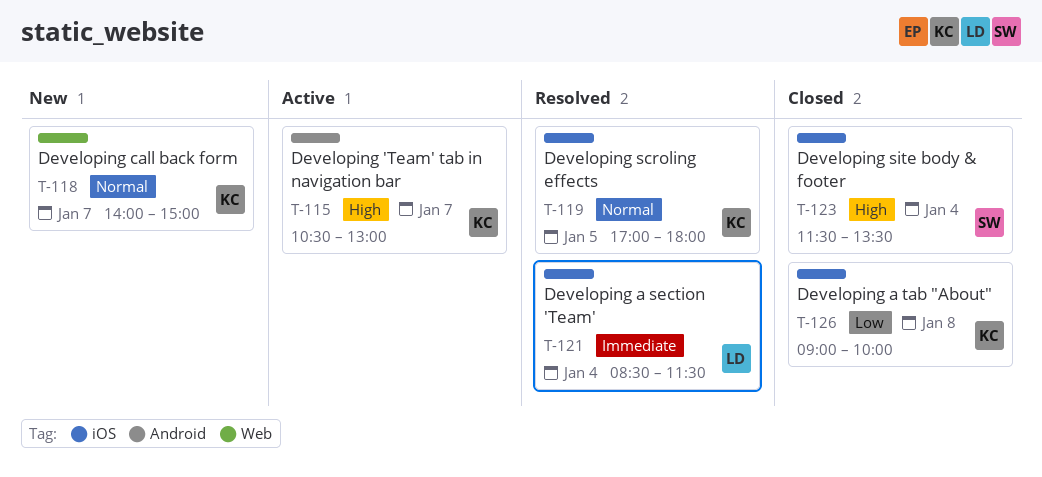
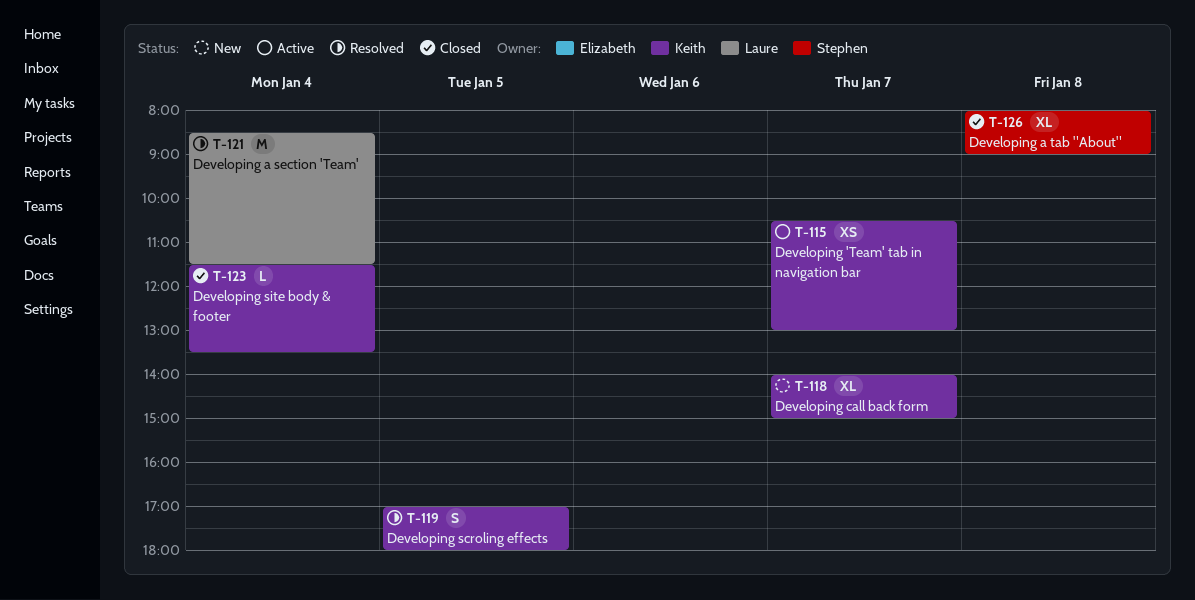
T-123, owner: Stephen -> Keith
T-126, owner: Keith -> Stephen
T-126, begins: 09:00 -> 08:00
T-126, ends: 10:00 -> 09:00

